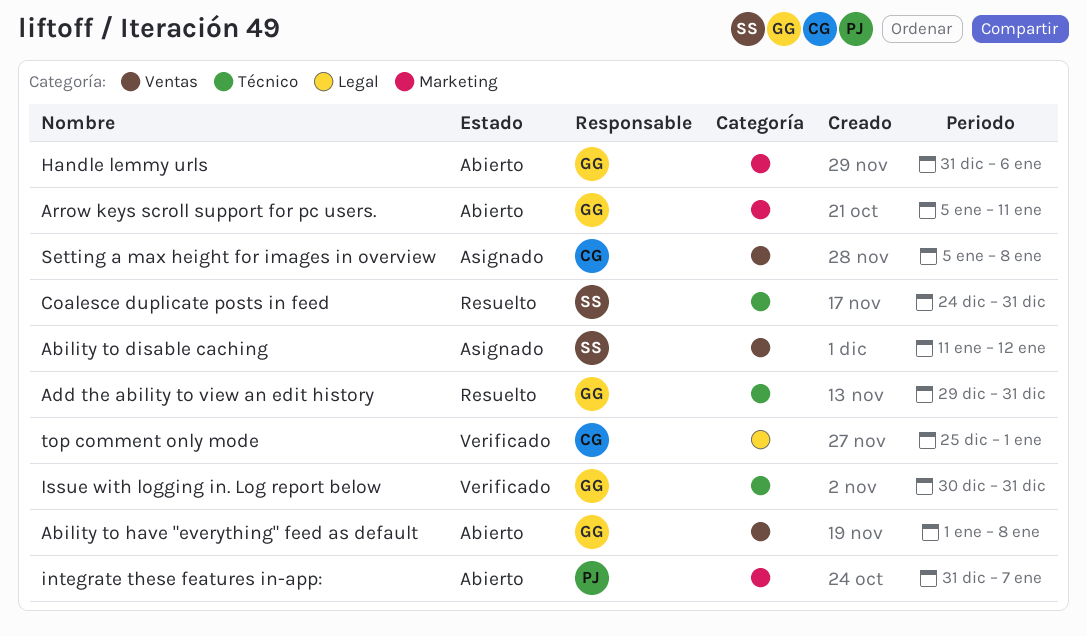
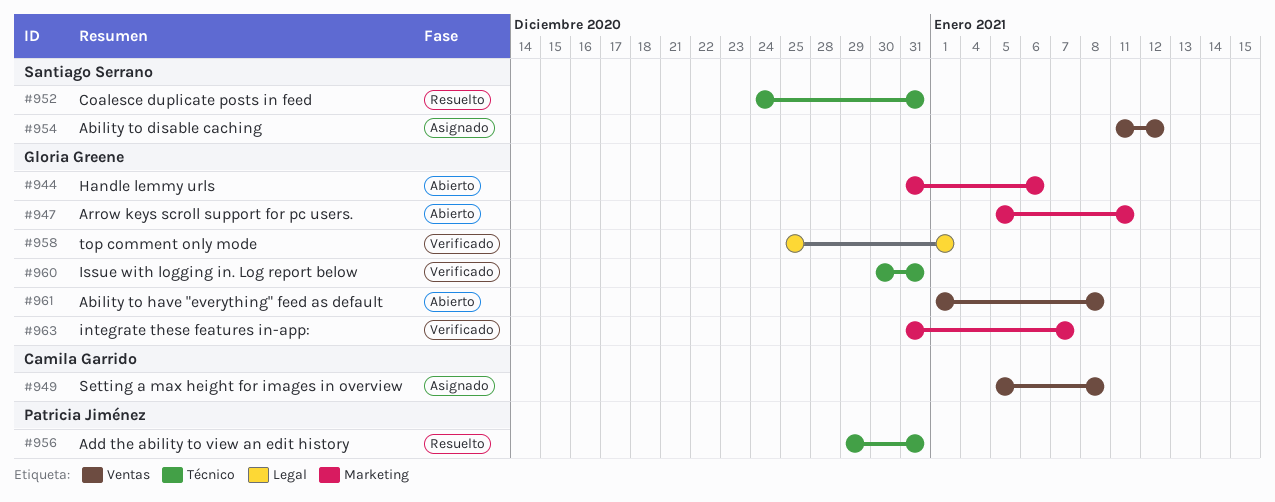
Add the ability to view an edit history, owner: Gloria Greene -> Patricia Jiménez
integrate these features in-app:, status: Abierto -> Verificado
integrate these features in-app:, owner: Patricia Jiménez -> Gloria Greene
top comment only mode, owner: Camila Garrido -> Gloria Greene

